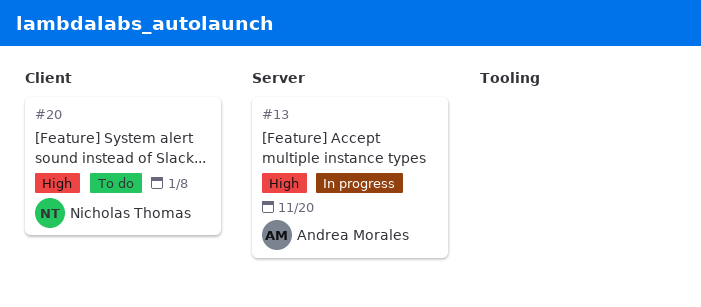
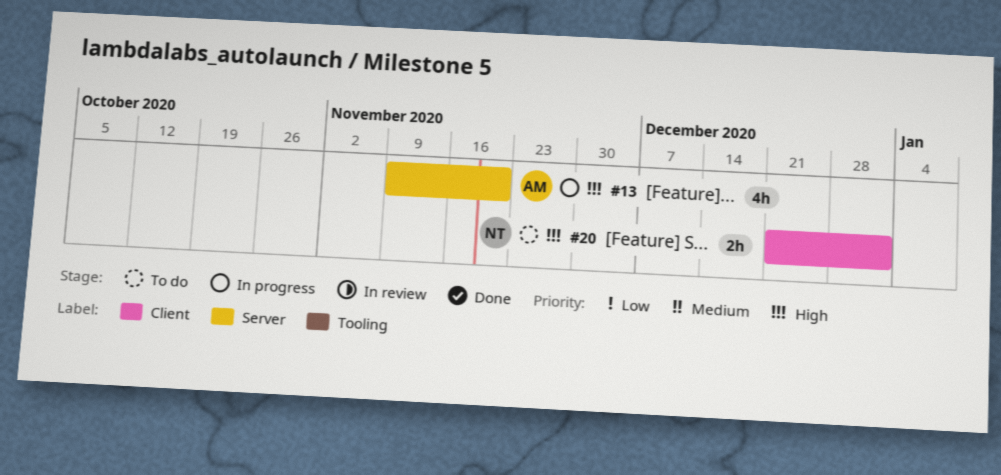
#20, due: Jan 8 -> Jan 1

